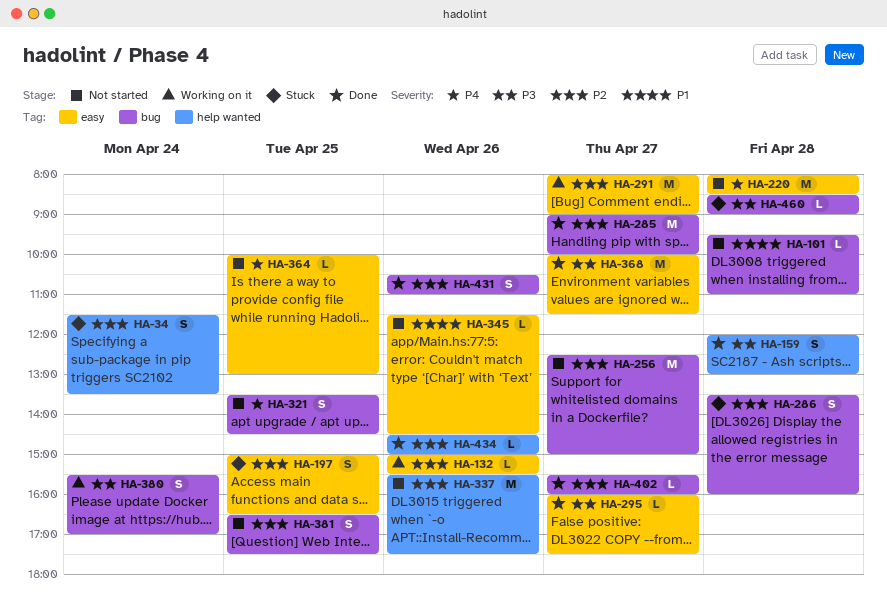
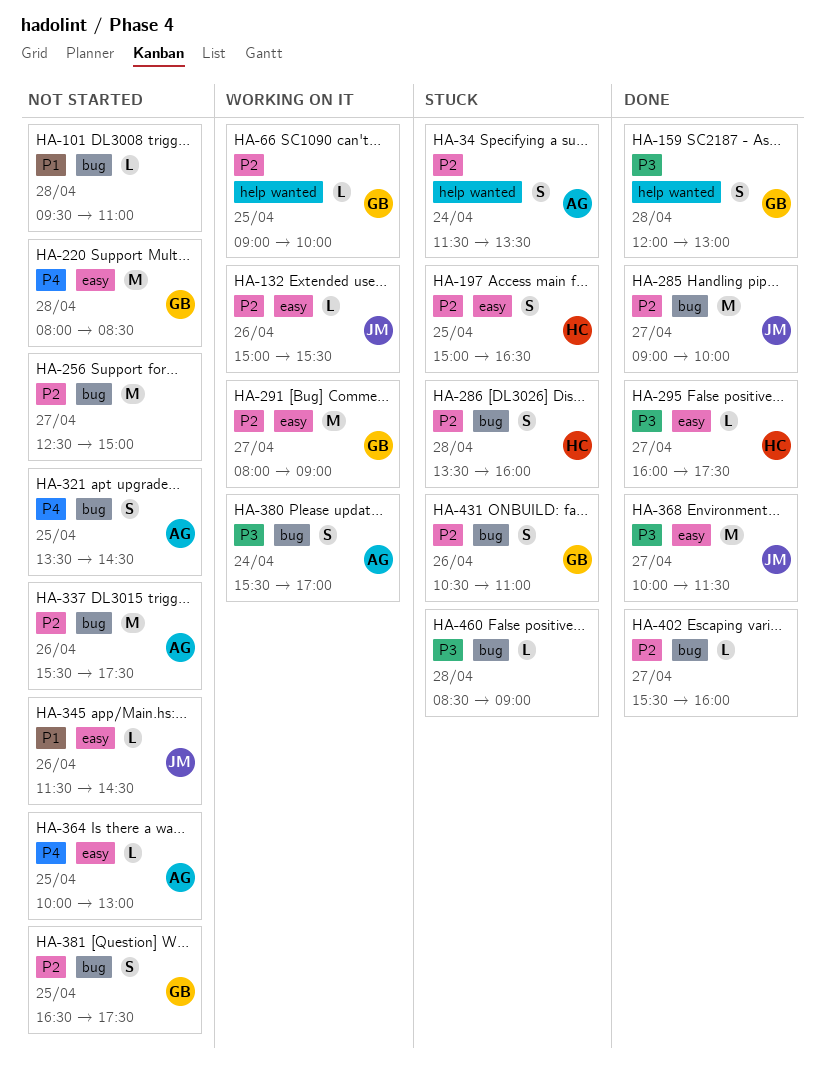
HA-66: none -> present
HA-337, label: help wanted -> bug
HA-431, status: Done -> Stuck
HA-434: present -> none

